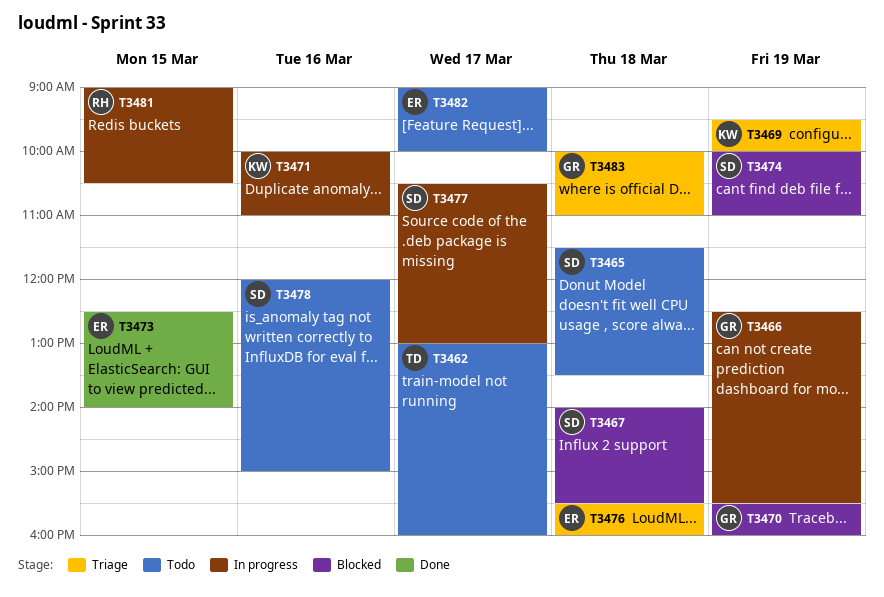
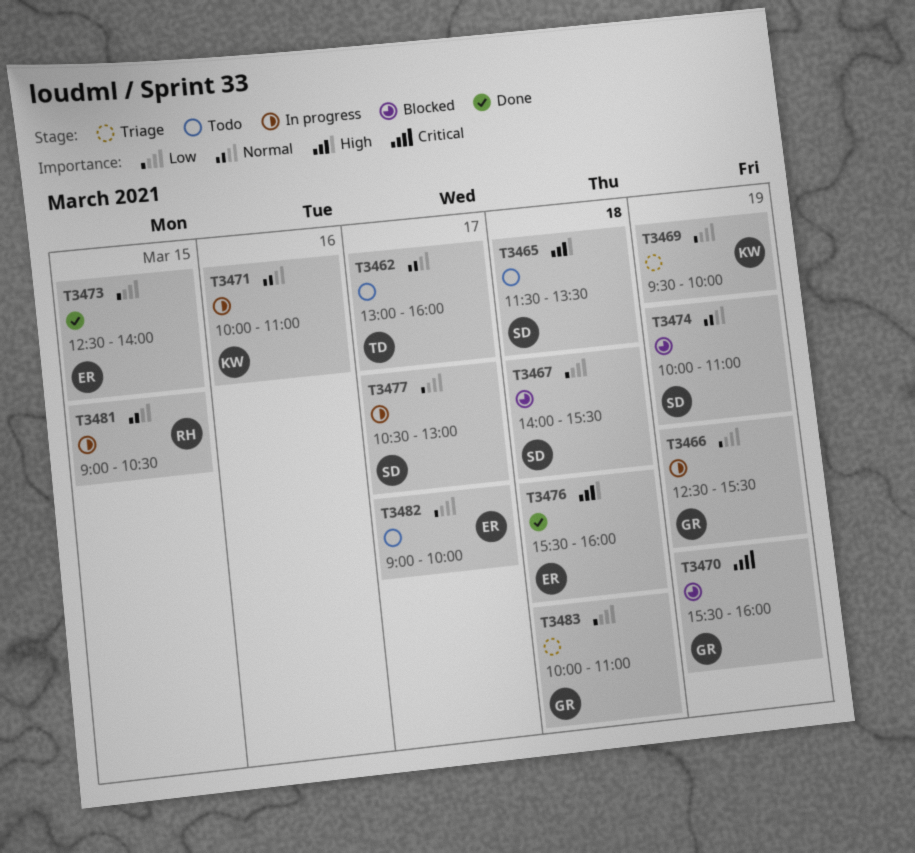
T3476, status: Triage -> Done
T3478: present -> none

